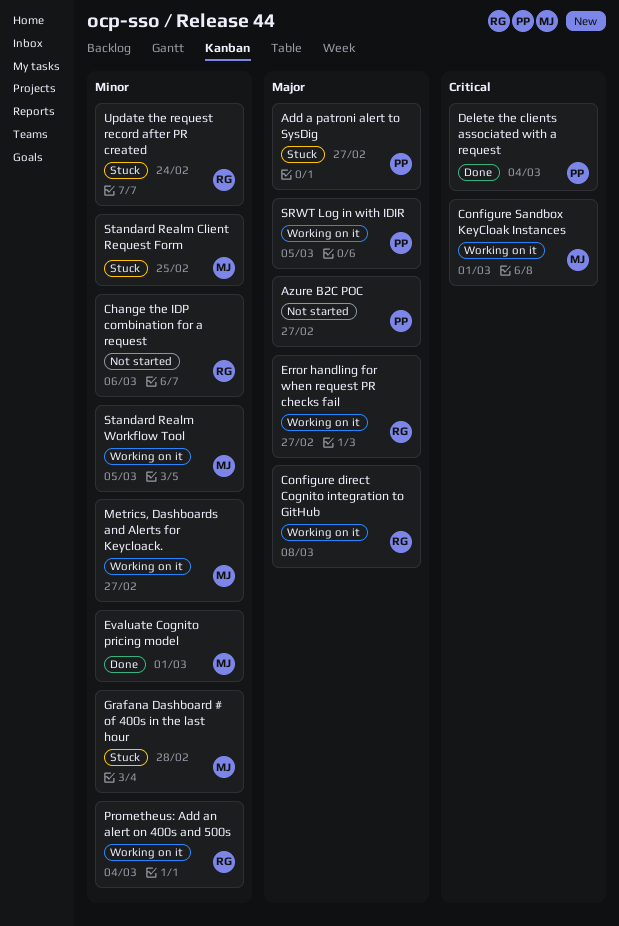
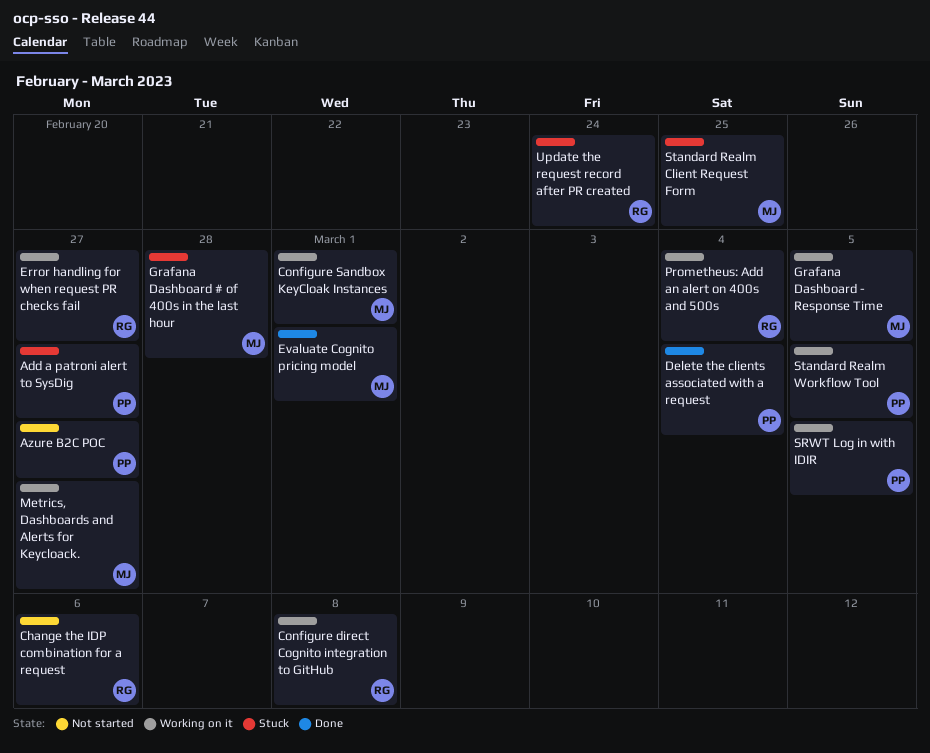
Grafana Dashboard - Response Time: none -> present
Standard Realm Workflow Tool, owner: MJ -> PP

